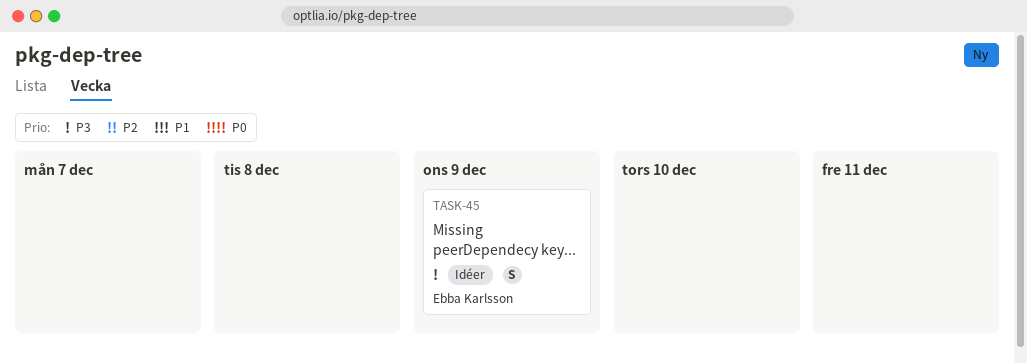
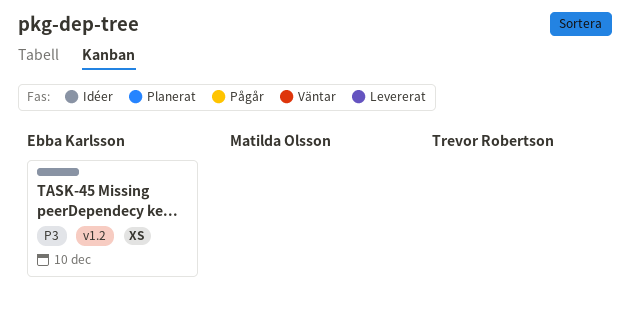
TASK-45, estimate: S -> XS
TASK-45, due: Dec 9 -> Dec 10

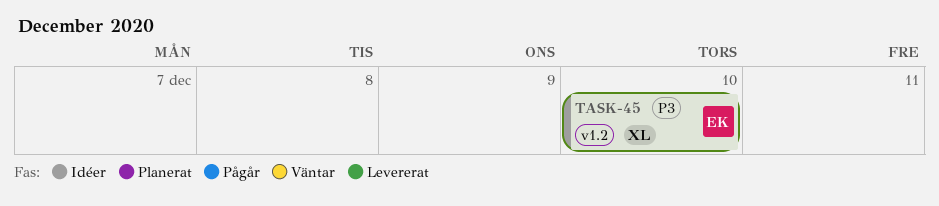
TASK-45, estimate: XS -> XL

